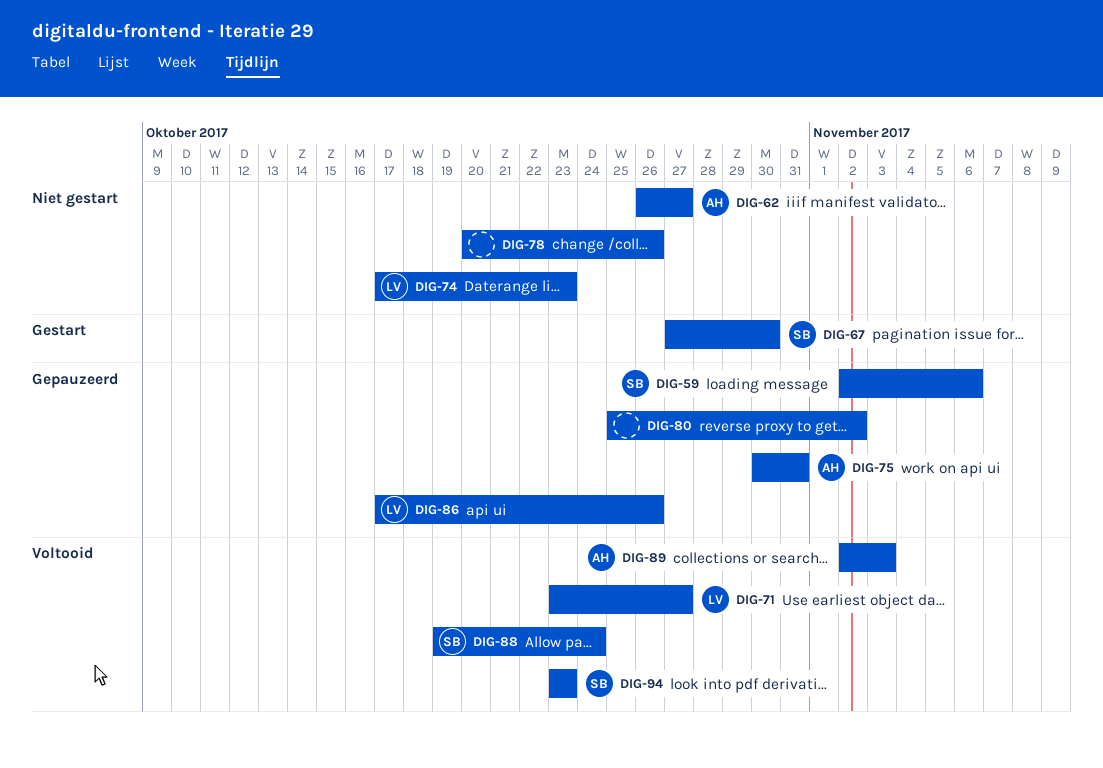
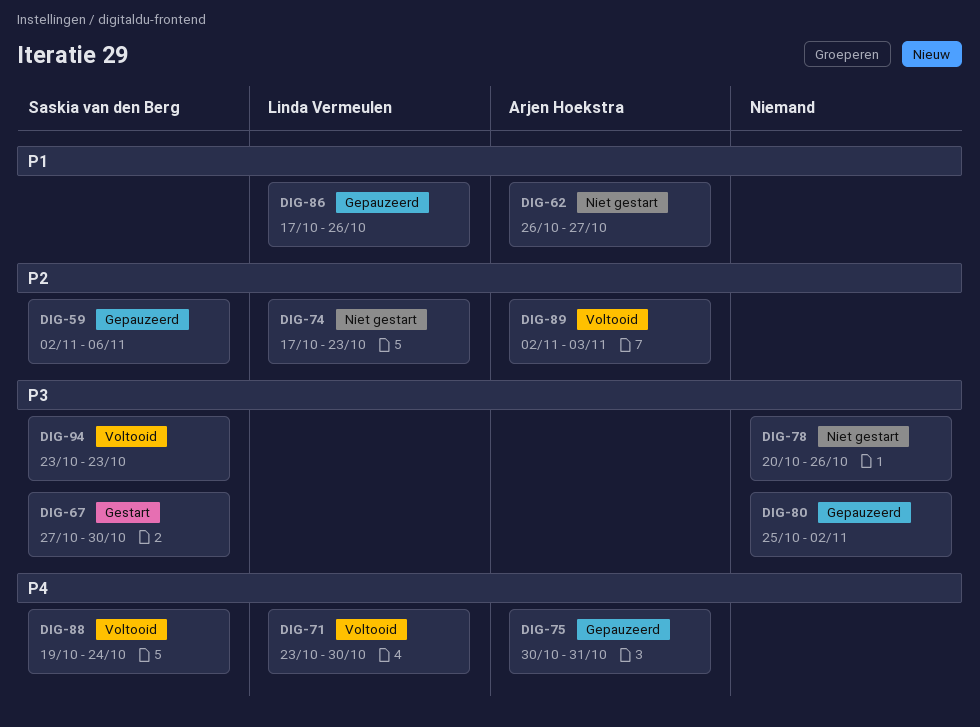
DIG-71, due: Oct 27 -> Oct 30

